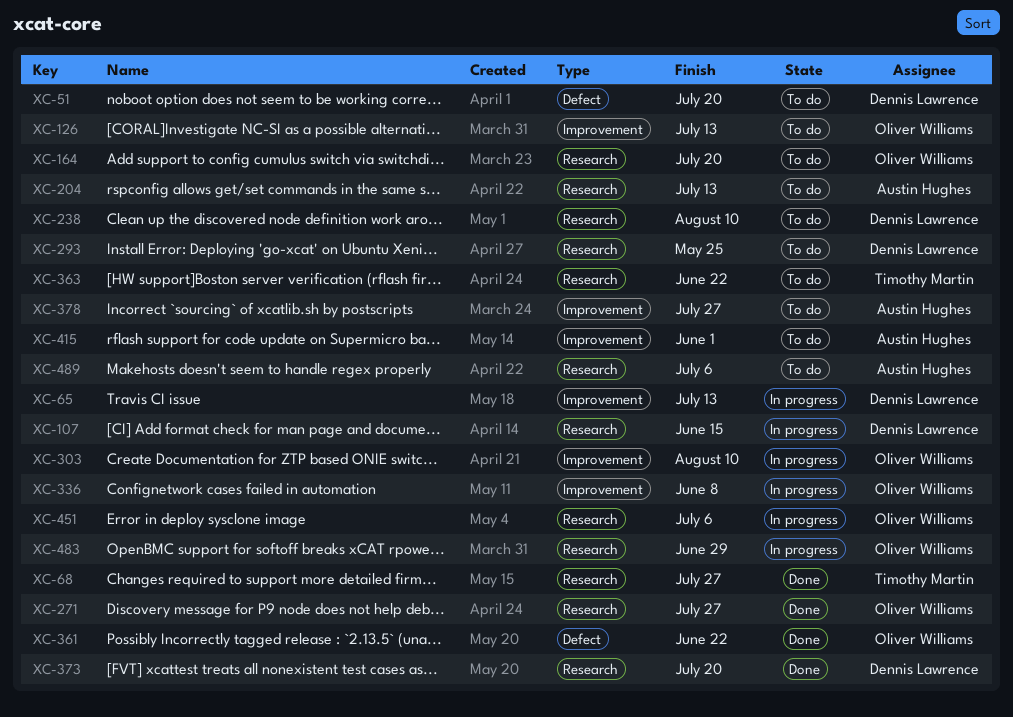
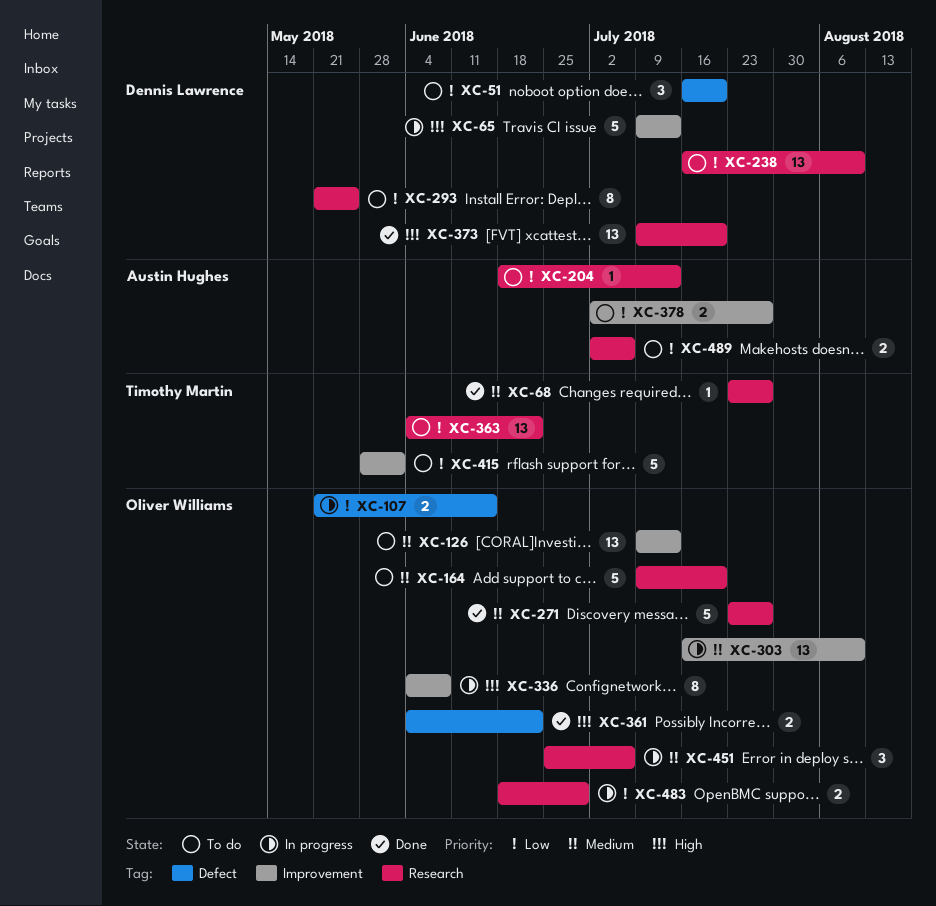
XC-107, owner: Dennis Lawrence -> Oliver Williams
XC-107, label: Research -> Defect
XC-415, owner: Austin Hughes -> Timothy Martin

